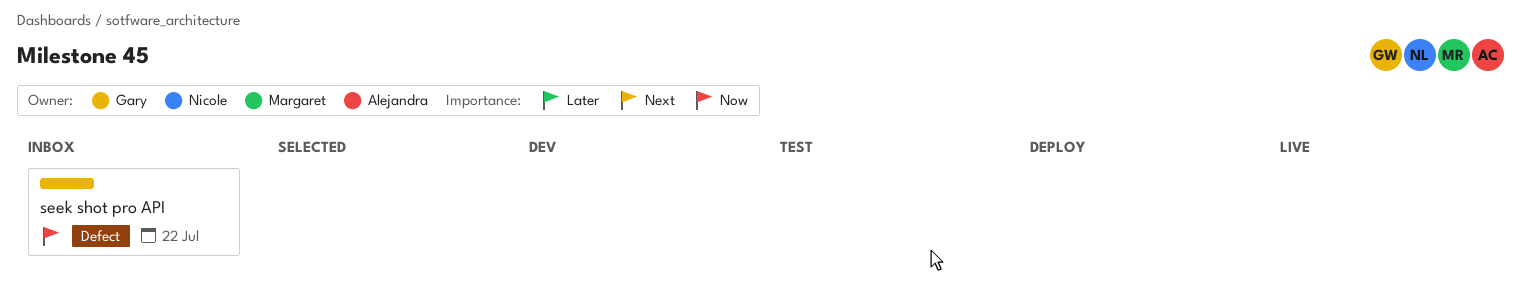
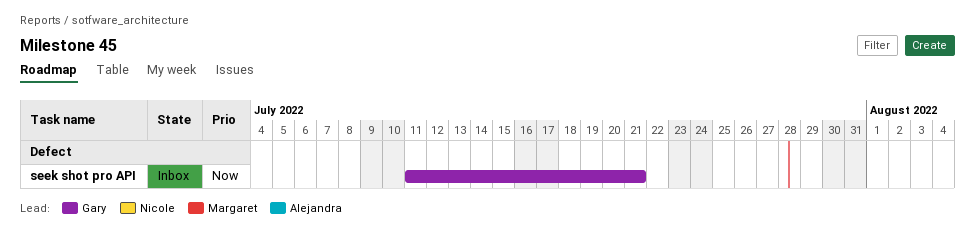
seek shot pro API, due: Jul 22 -> Jul 21

